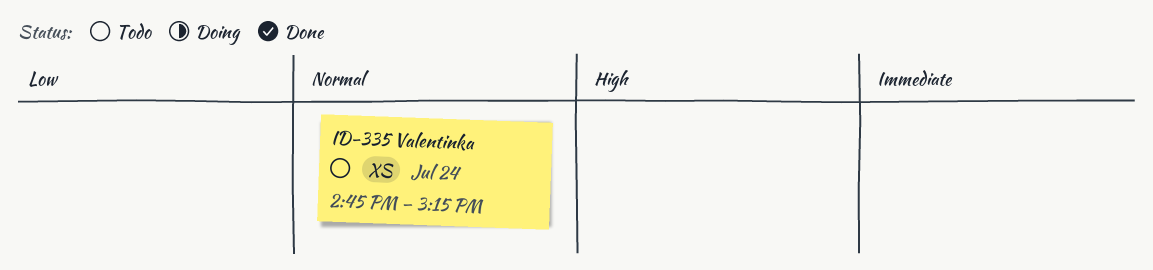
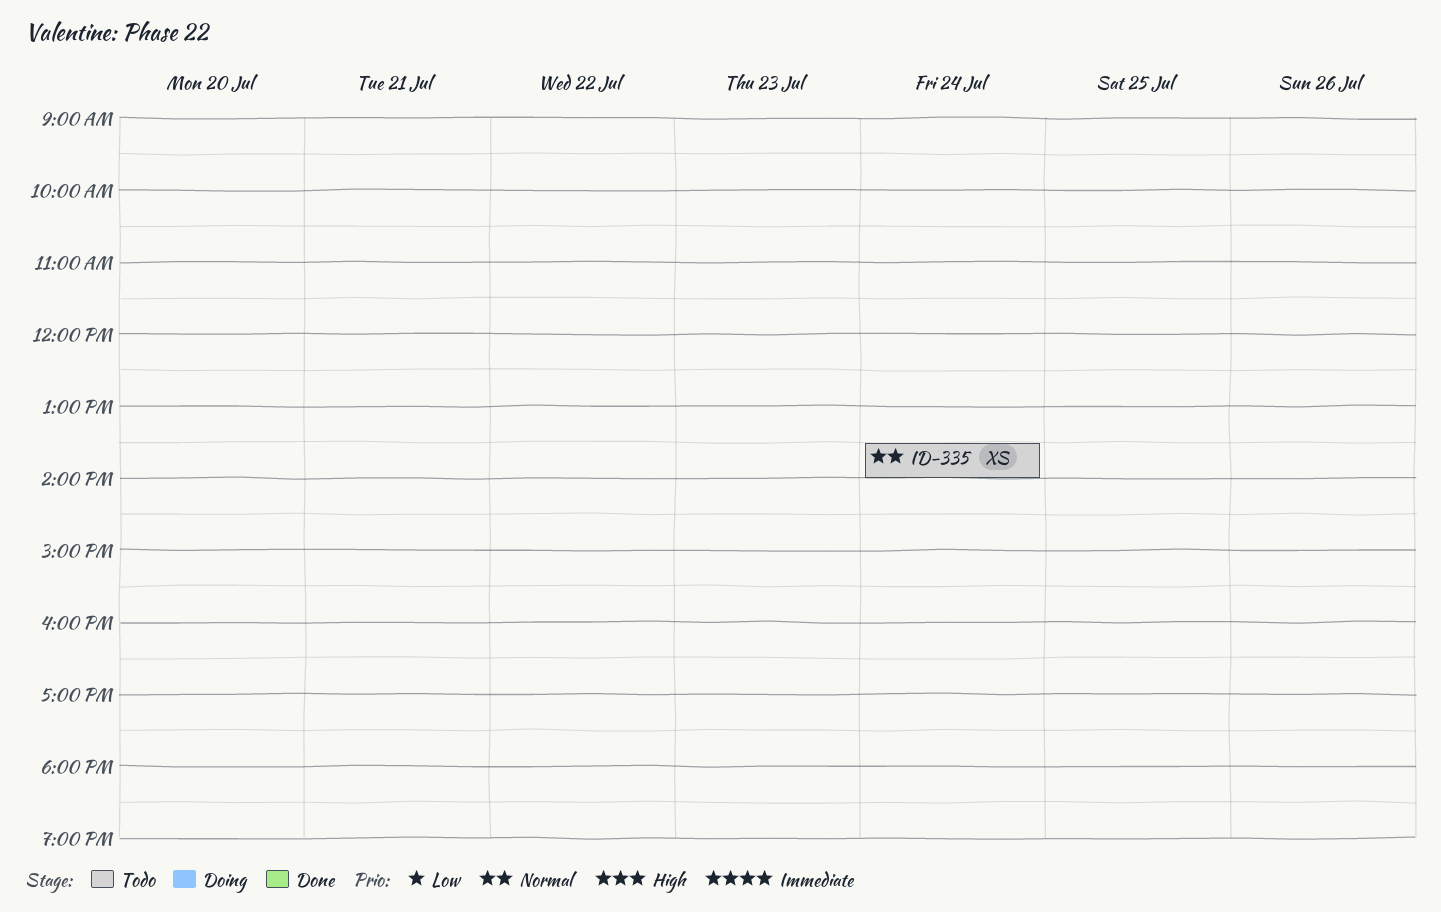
ID-335, begins: 14:45 -> 13:30
ID-335, ends: 15:15 -> 14:00

